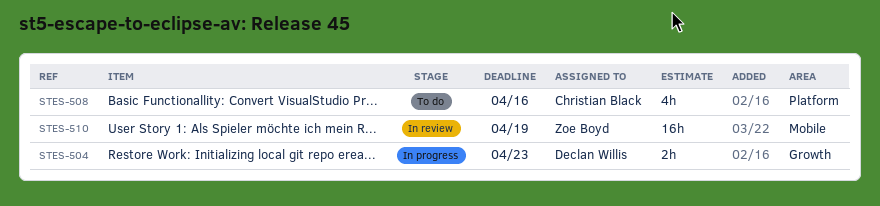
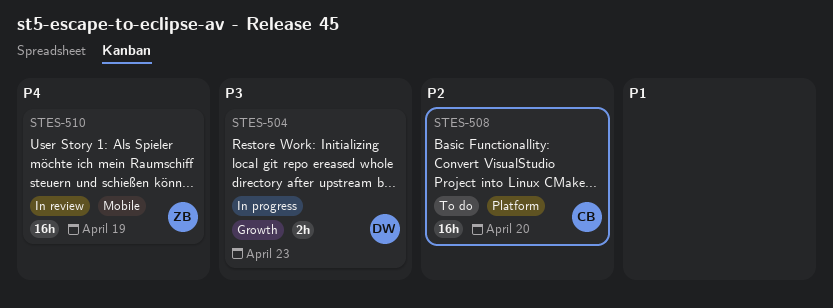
STES-508, estimate: 4h -> 16h
STES-508, due: Apr 16 -> Apr 20

